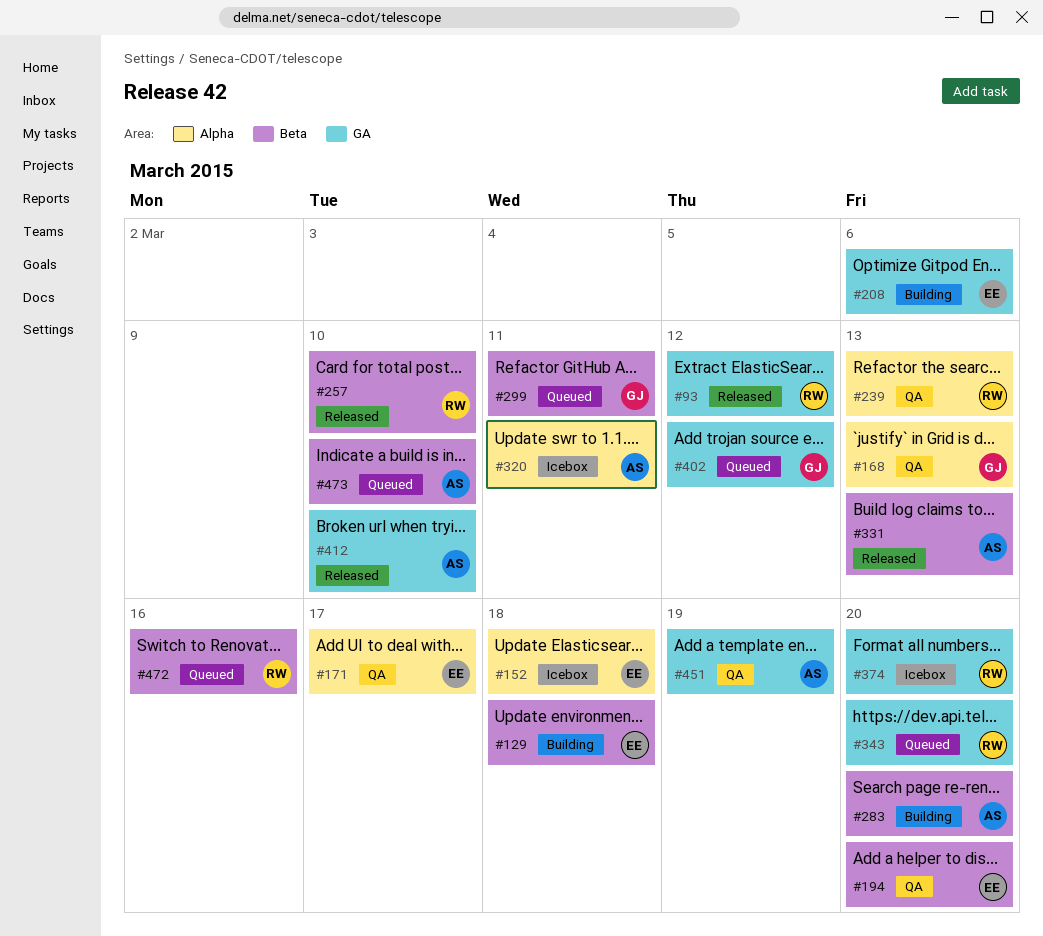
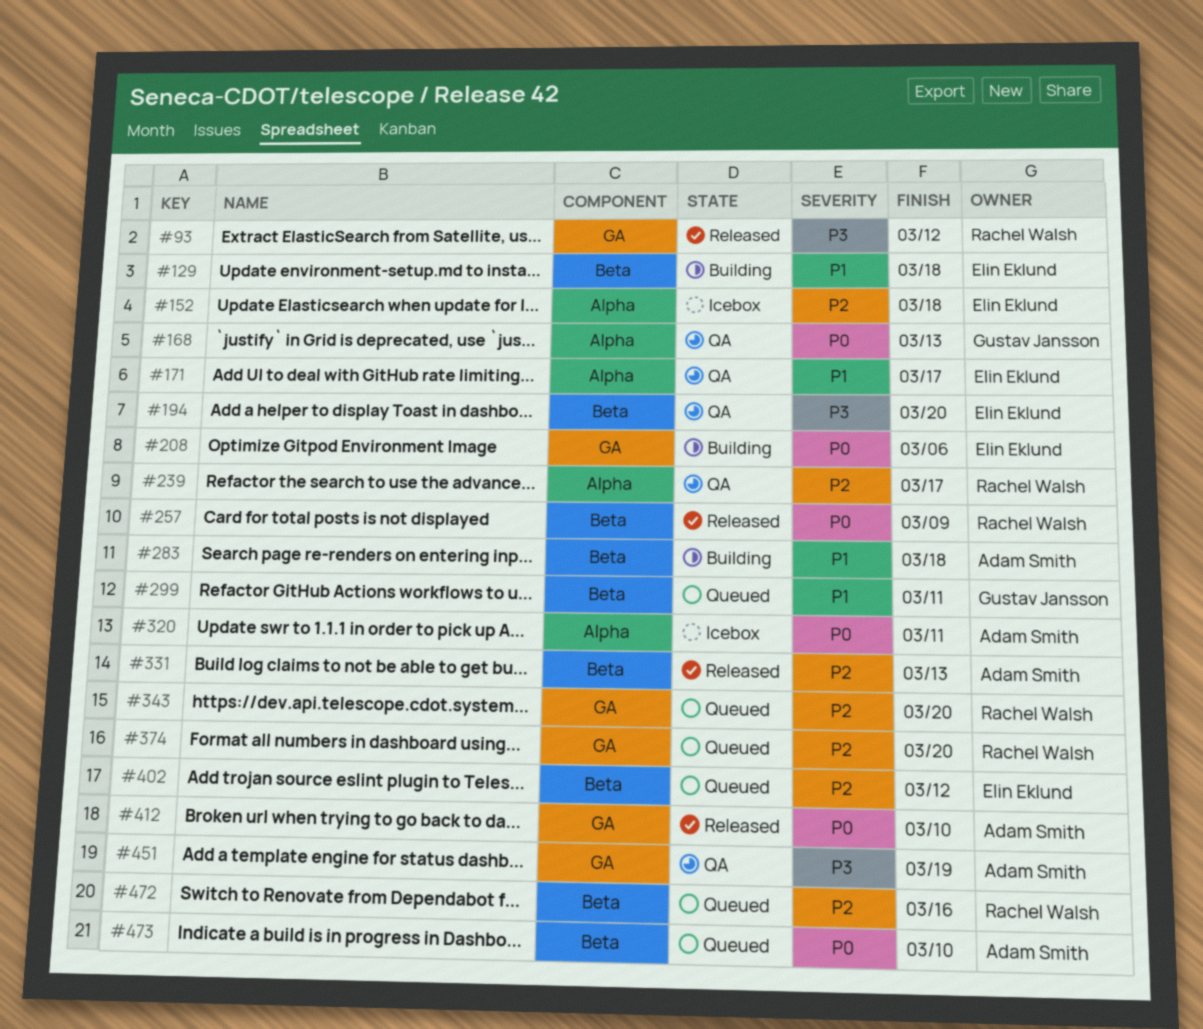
#239, due: Mar 13 -> Mar 17
#257, due: Mar 10 -> Mar 9
#283, due: Mar 20 -> Mar 18
#374, status: Icebox -> Queued
#402, owner: Gustav Jansson -> Elin Eklund
#402, label: GA -> Beta

